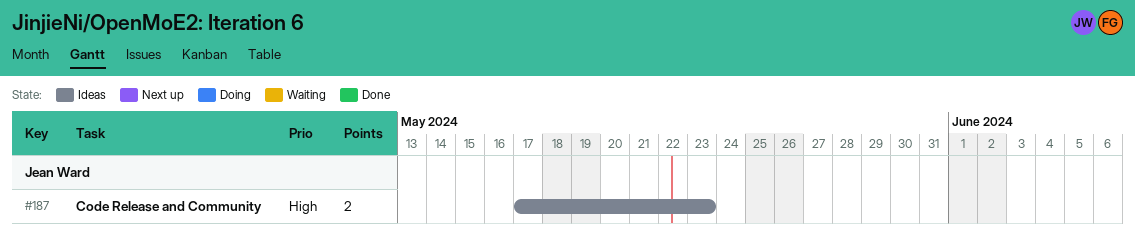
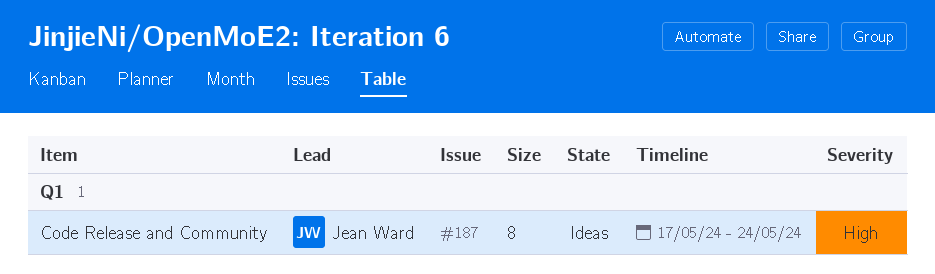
#187, estimate: 2 -> 8
#187, due: May 23 -> May 24

